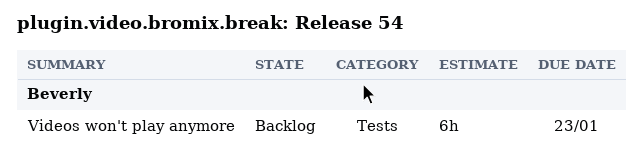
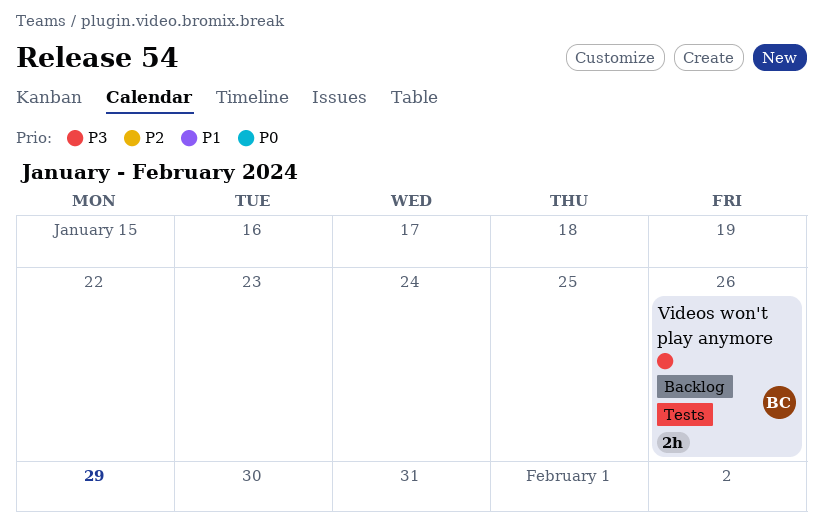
Videos won't play anymore, estimate: 6h -> 2h
Videos won't play anymore, due: Jan 23 -> Jan 26

